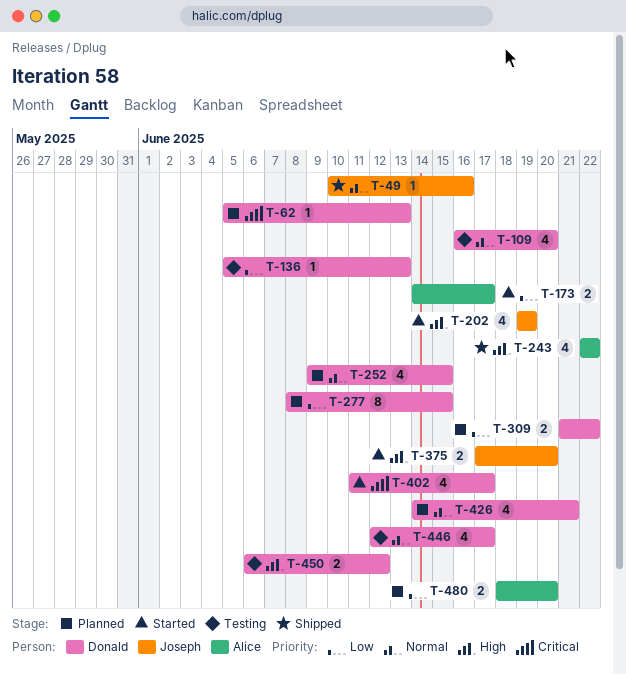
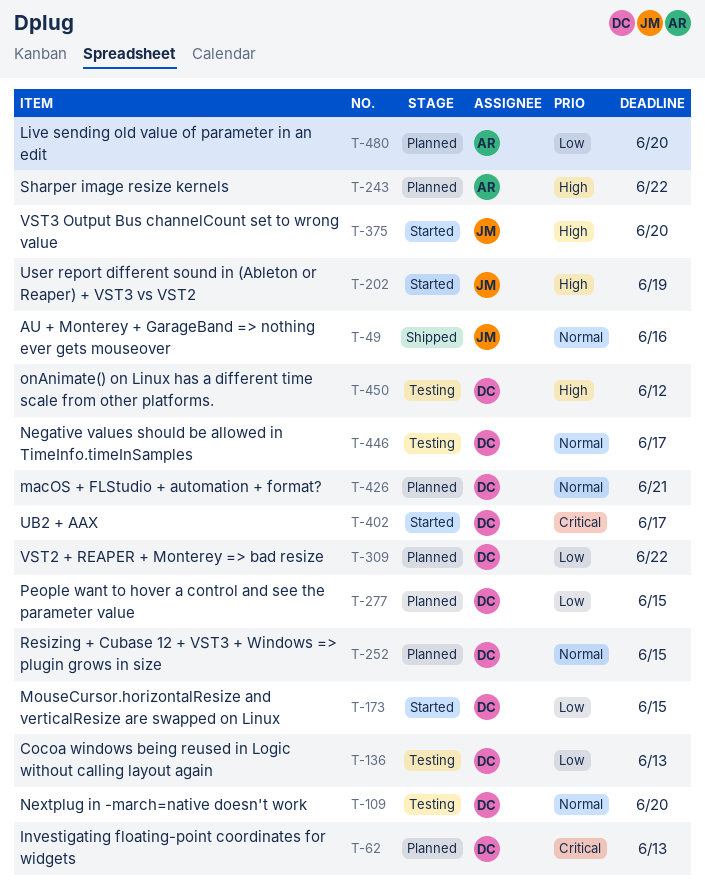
T-173, owner: Alice -> Donald
T-173, due: Jun 17 -> Jun 15
T-243, status: Shipped -> Planned

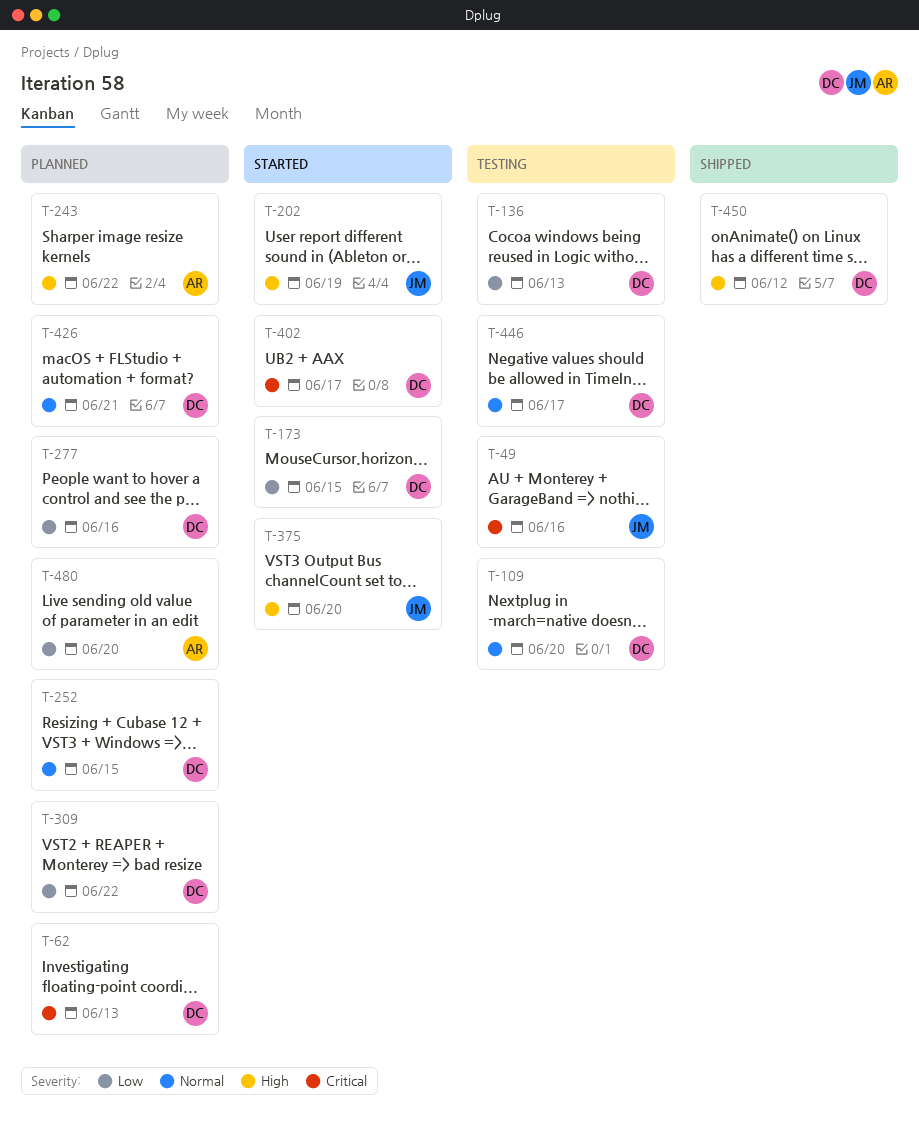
T-49, status: Shipped -> Testing
T-49, priority: Normal -> Critical
T-277, due: Jun 15 -> Jun 16
T-450, status: Testing -> Shipped

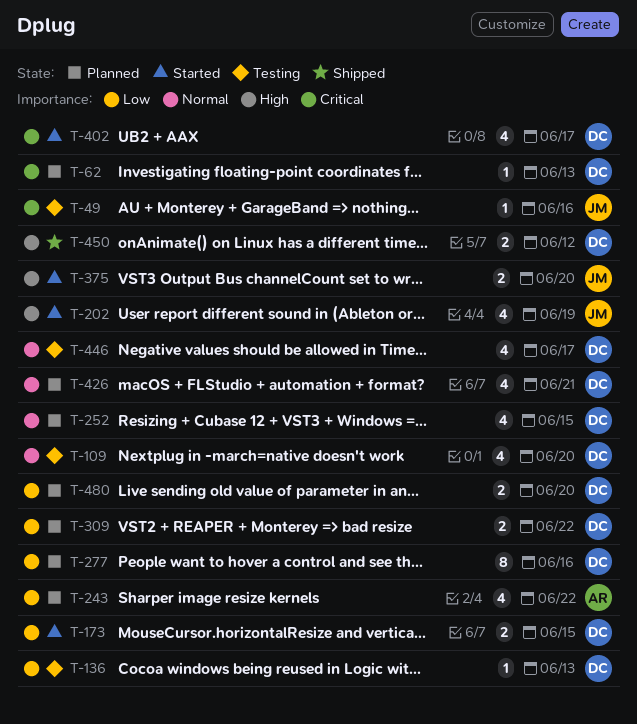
T-243, priority: High -> Low
T-480, owner: AR -> DC

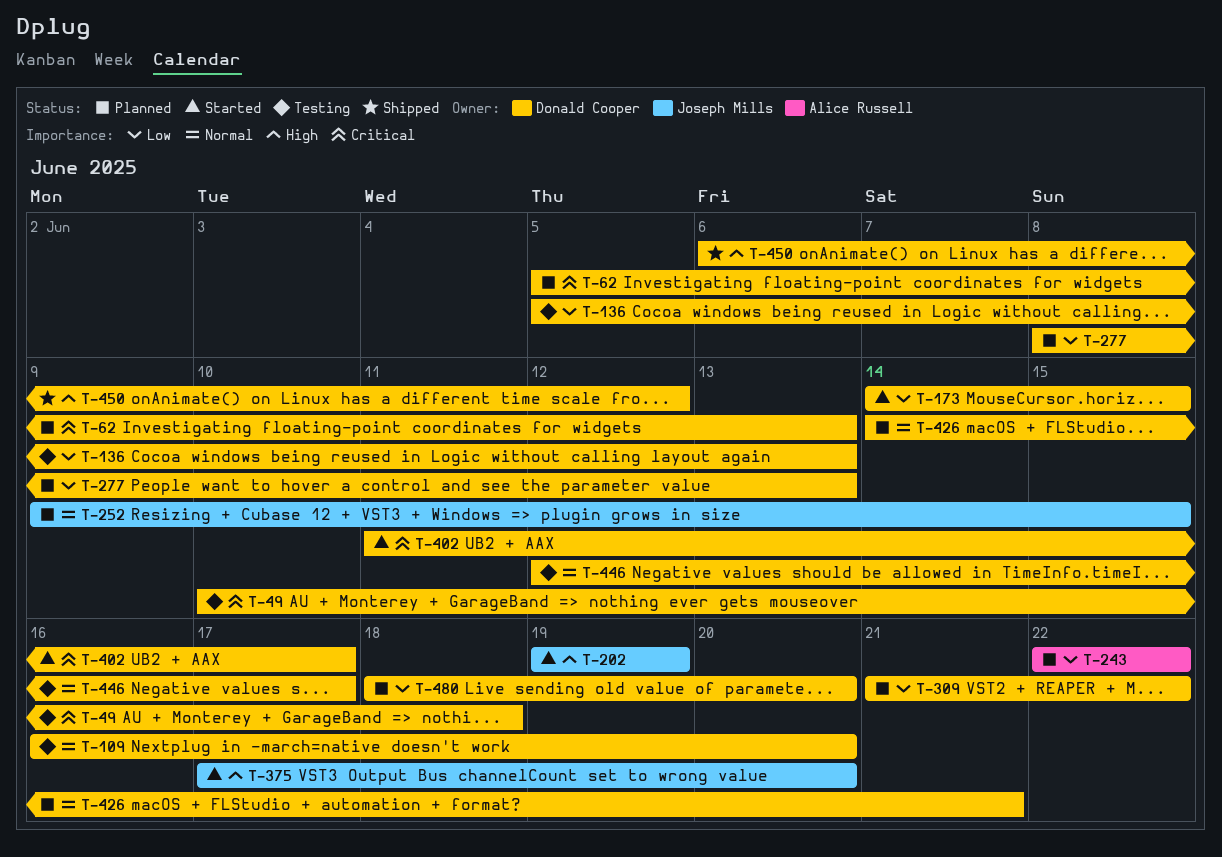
T-49, owner: Joseph Mills -> Donald Cooper
T-49, due: Jun 16 -> Jun 18
T-252, owner: Donald Cooper -> Joseph Mills
T-277, due: Jun 16 -> Jun 13

